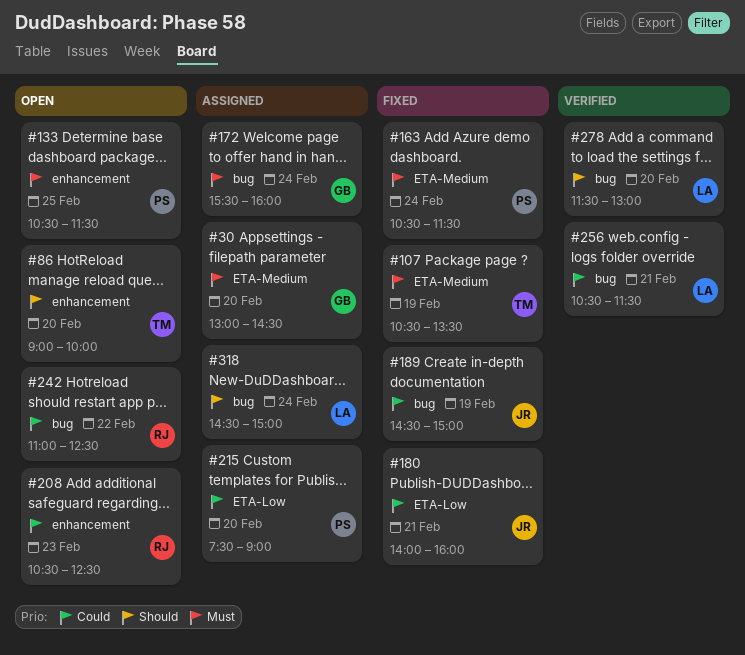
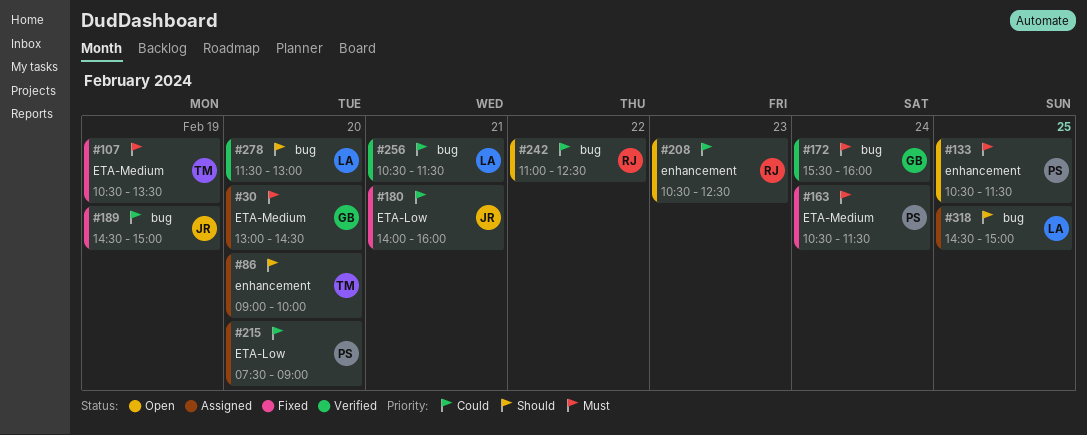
#86, status: Open -> Assigned
#172, status: Assigned -> Verified
#318, day: Feb 24 -> Feb 25

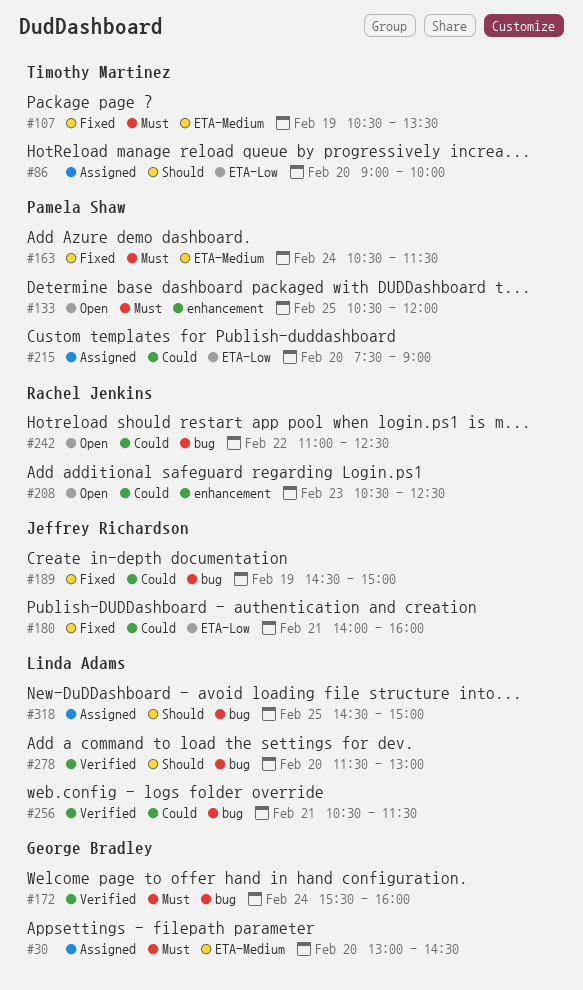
#86, label: enhancement -> ETA-Low
#133, ends: 11:30 -> 12:00

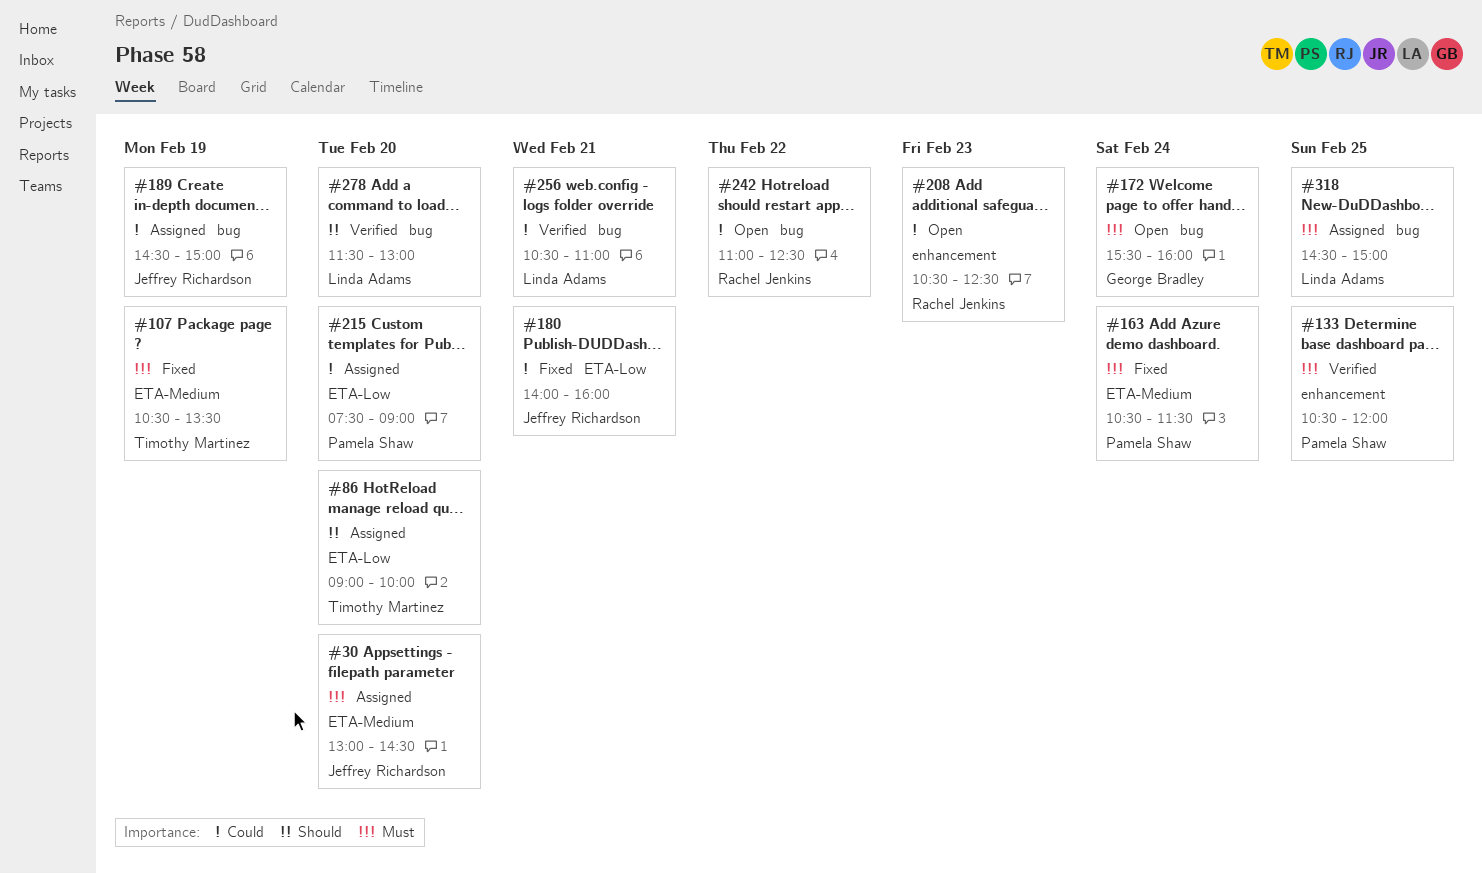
#30, owner: George Bradley -> Jeffrey Richardson
#133, status: Open -> Verified
#172, status: Verified -> Open
#189, status: Fixed -> Assigned
#256, ends: 11:30 -> 11:00
#318, priority: Should -> Must

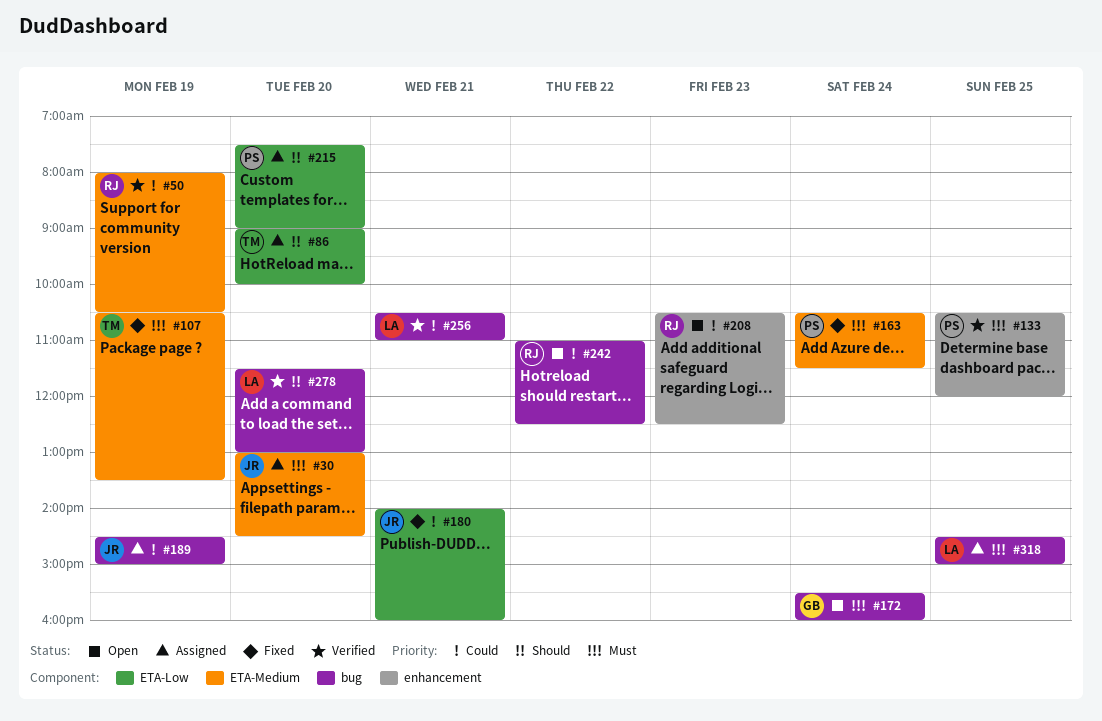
#50: none -> present
#215, priority: Could -> Should

